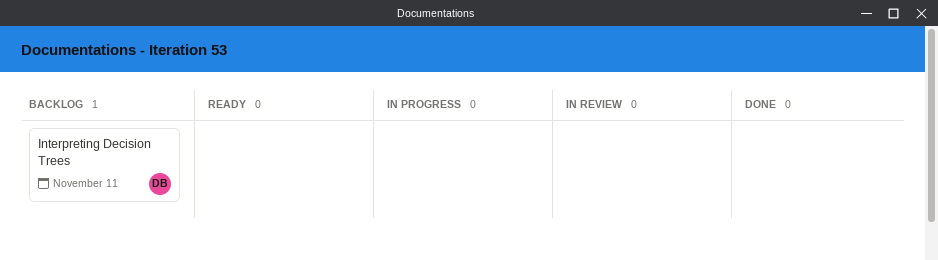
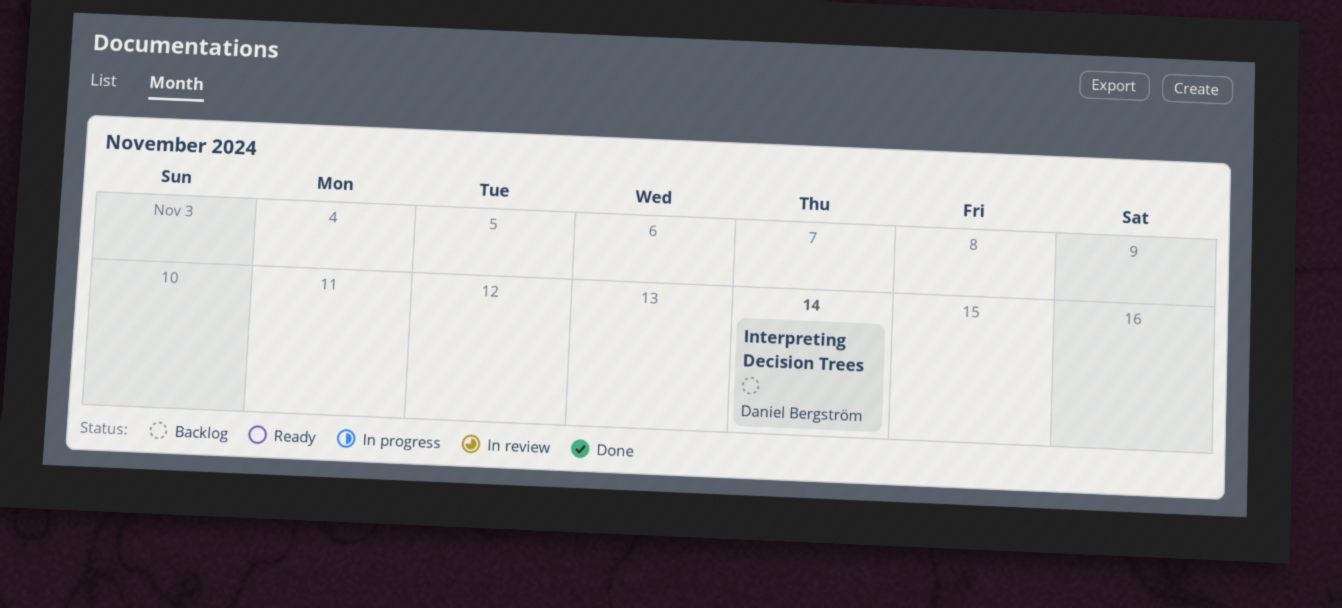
Interpreting Decision Trees, due: Nov 11 -> Nov 14

